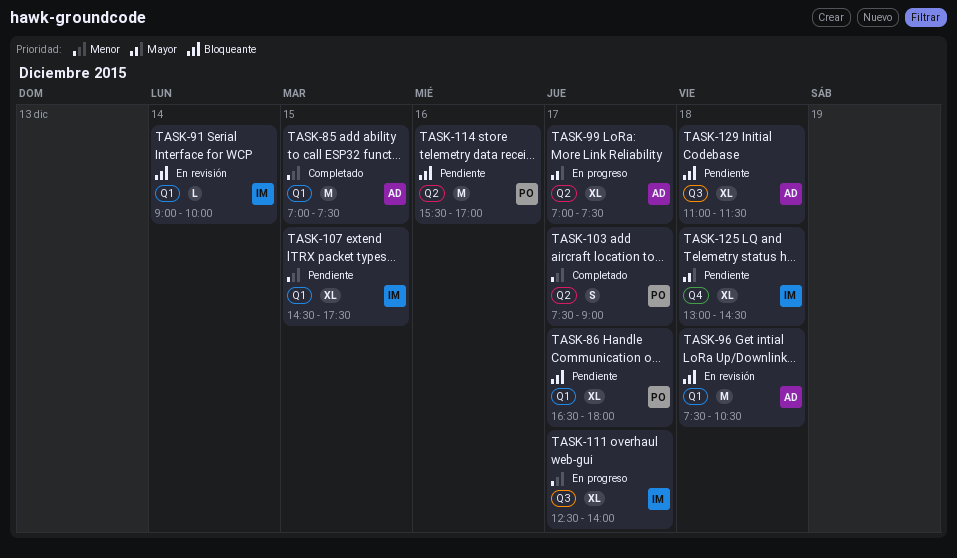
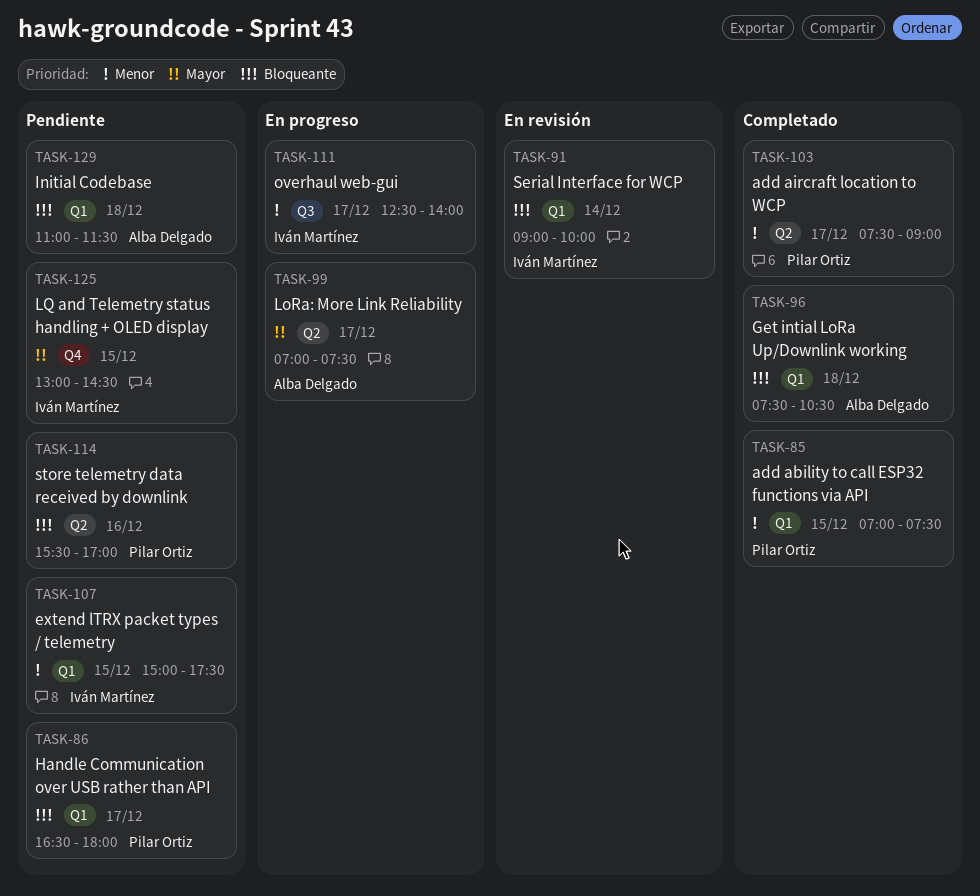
TASK-85, owner: Alba Delgado -> Pilar Ortiz
TASK-96, status: En revisión -> Completado
TASK-107, begins: 14:30 -> 15:00
TASK-125, day: Dec 18 -> Dec 15
TASK-129, label: Q3 -> Q1

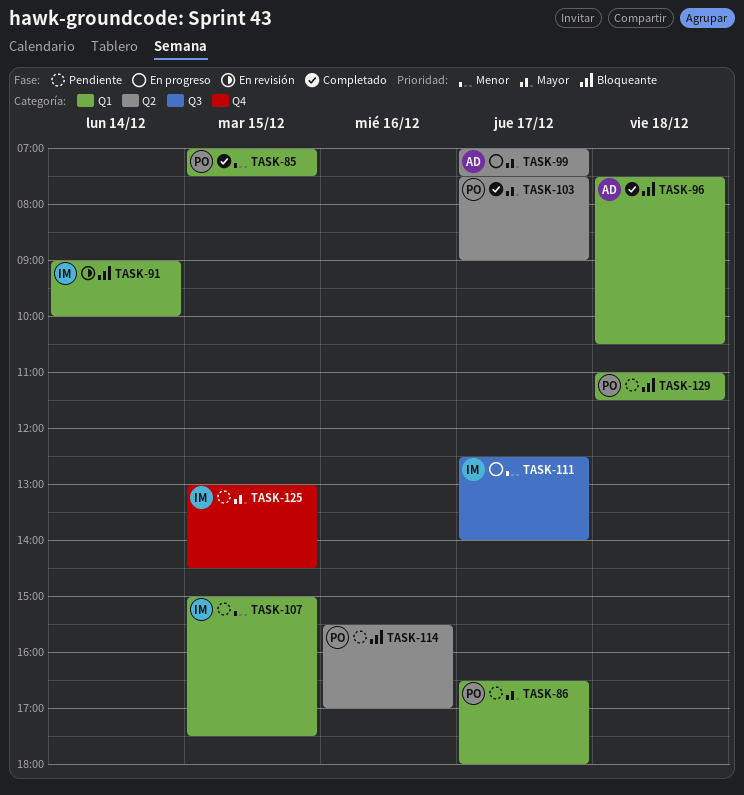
TASK-86, priority: Bloqueante -> Mayor
TASK-103, priority: Menor -> Mayor
TASK-129, owner: Alba Delgado -> Pilar Ortiz

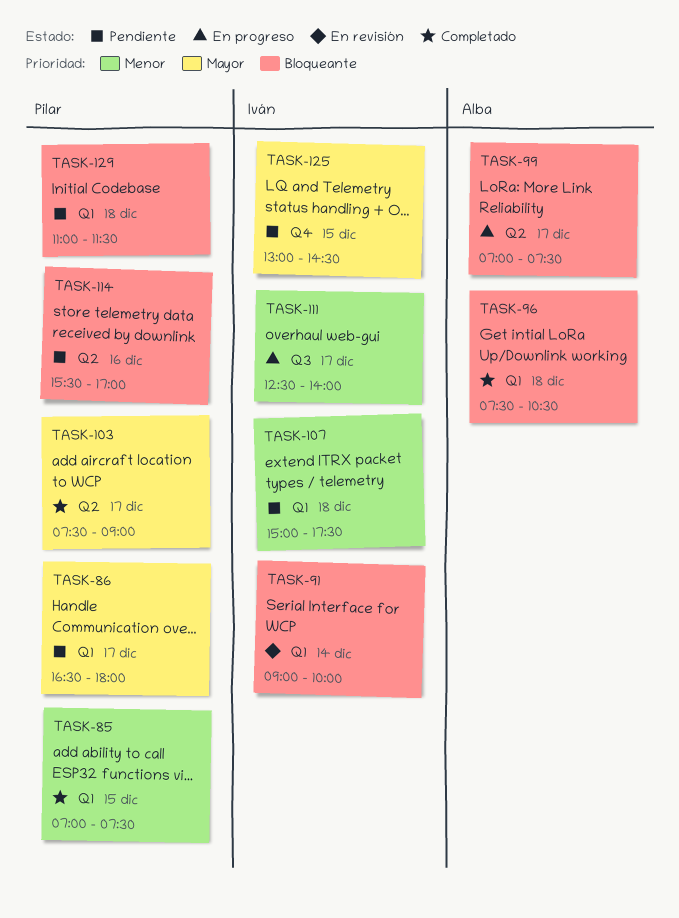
TASK-99, priority: Mayor -> Bloqueante
TASK-107, day: Dec 15 -> Dec 18

